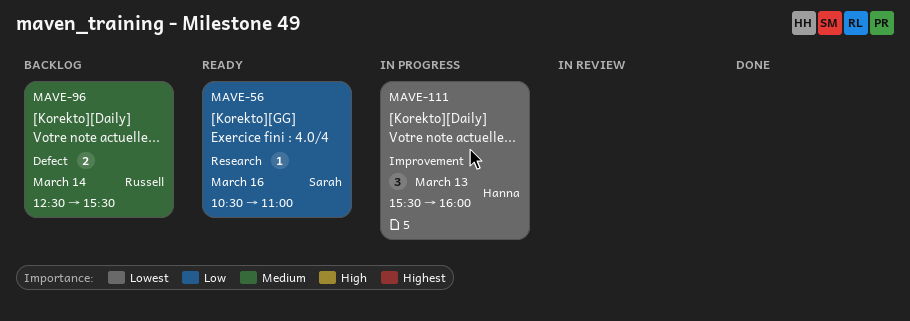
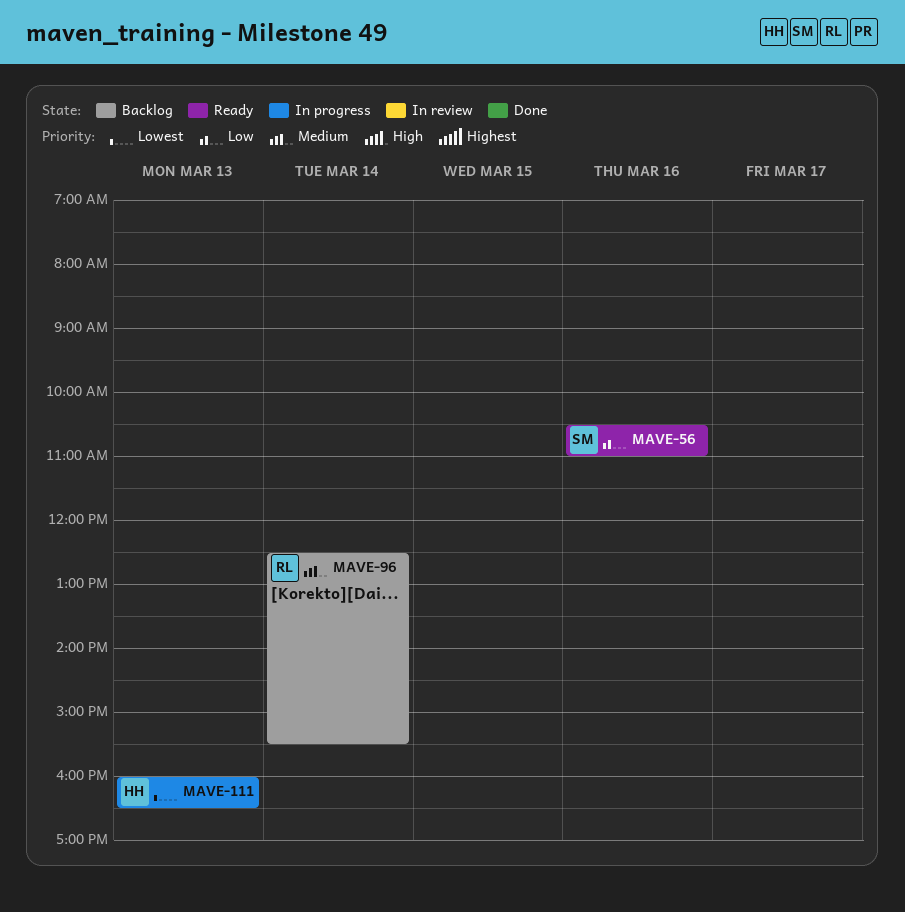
MAVE-111, begins: 15:30 -> 16:00
MAVE-111, ends: 16:00 -> 16:30

